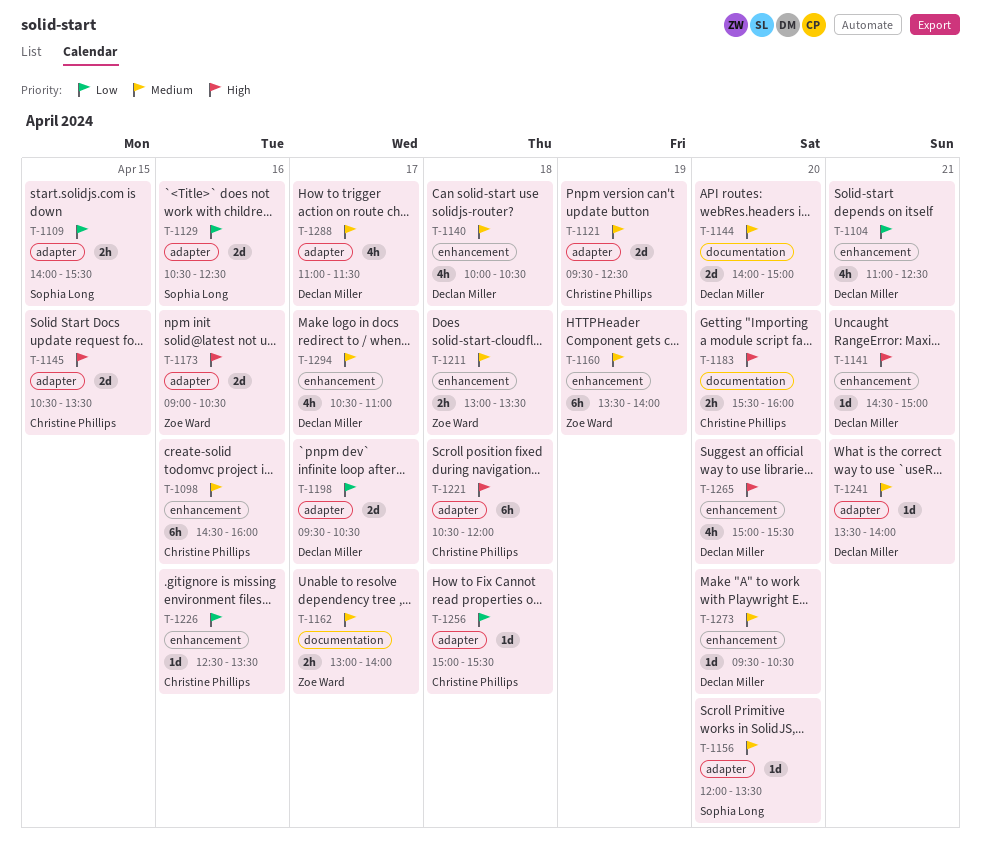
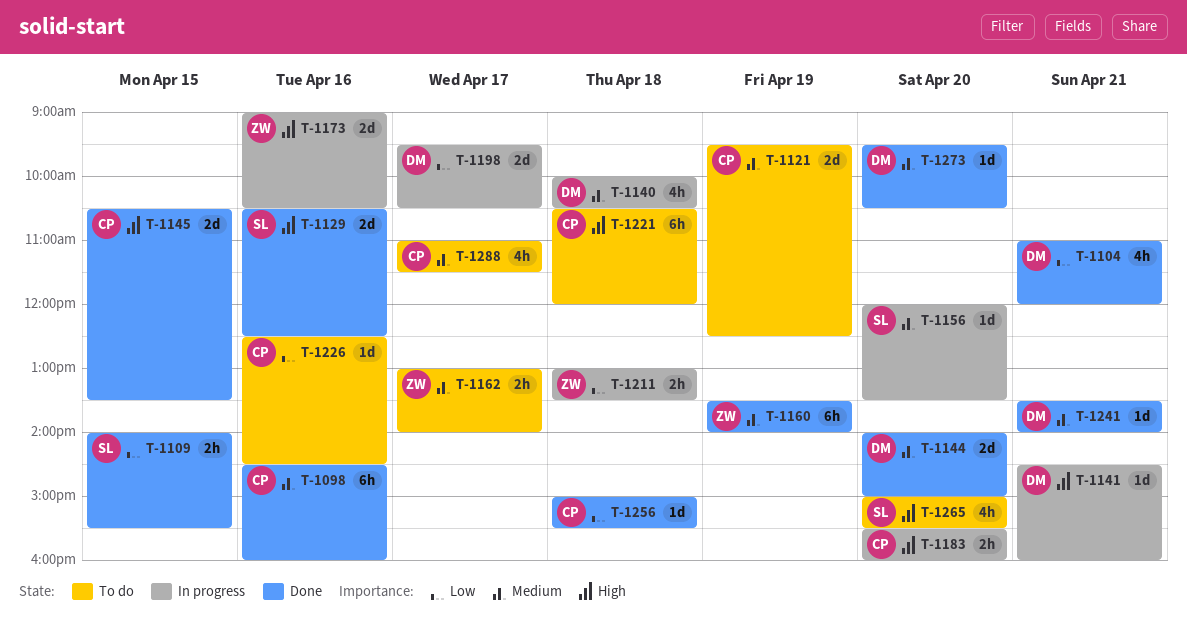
T-1104, ends: 12:30 -> 12:00
T-1129, priority: Low -> High
T-1141, ends: 15:00 -> 16:00
T-1211, priority: Medium -> Low
T-1226, ends: 13:30 -> 14:30
T-1265, owner: Declan Miller -> Sophia Long
T-1288, owner: Declan Miller -> Christine Phillips
T-1294: present -> none

